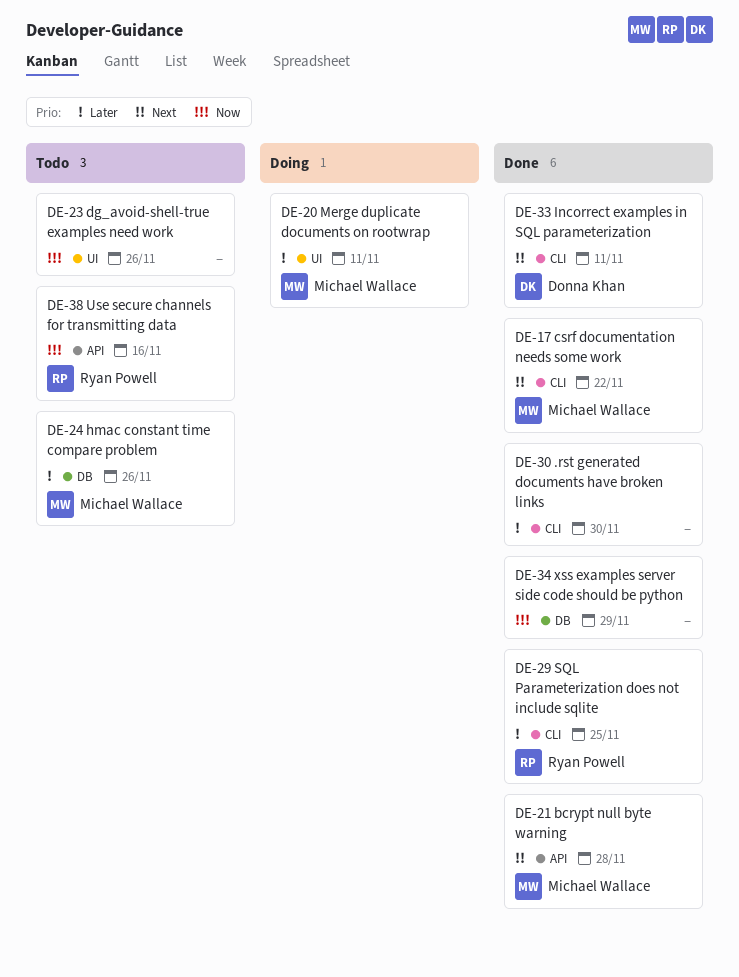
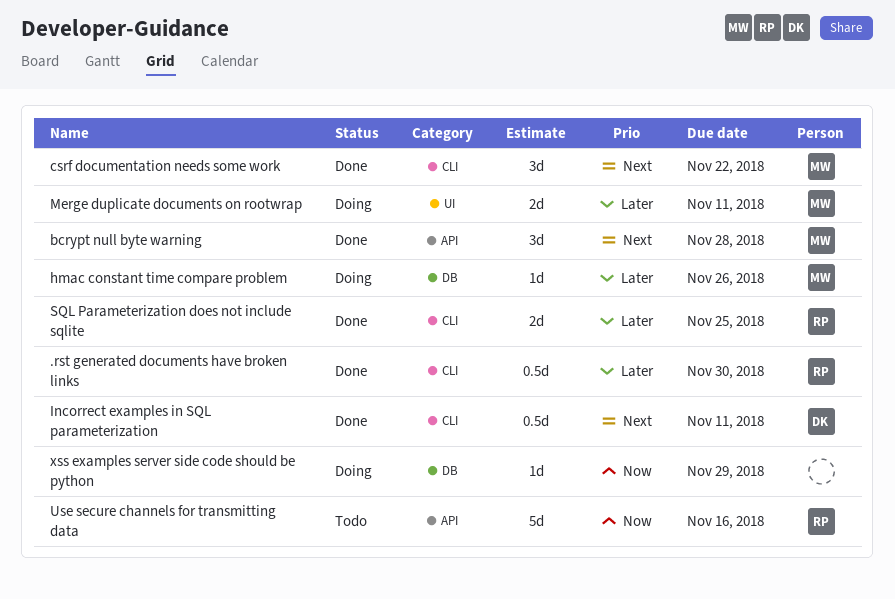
.rst generated documents have broken links, owner: none -> Ryan Powell
dg_avoid-shell-true examples need work: present -> none
hmac constant time compare problem, status: Todo -> Doing
xss examples server side code should be python, status: Done -> Doing

